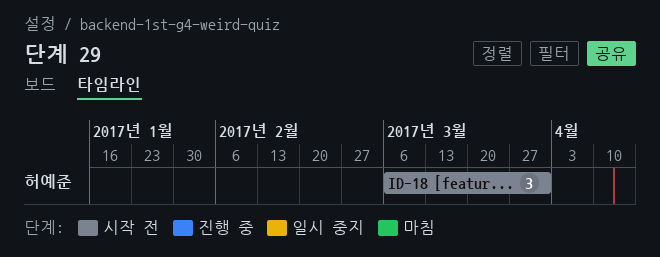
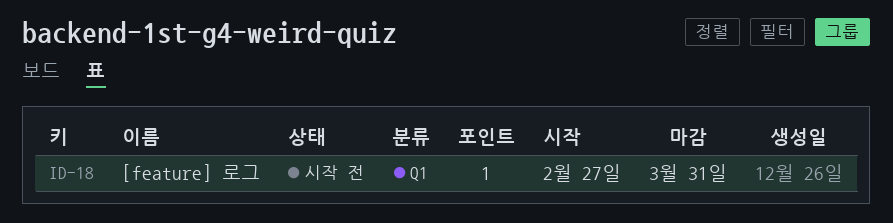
ID-18, estimate: 3 -> 1
ID-18, start: Mar 6 -> Feb 27

